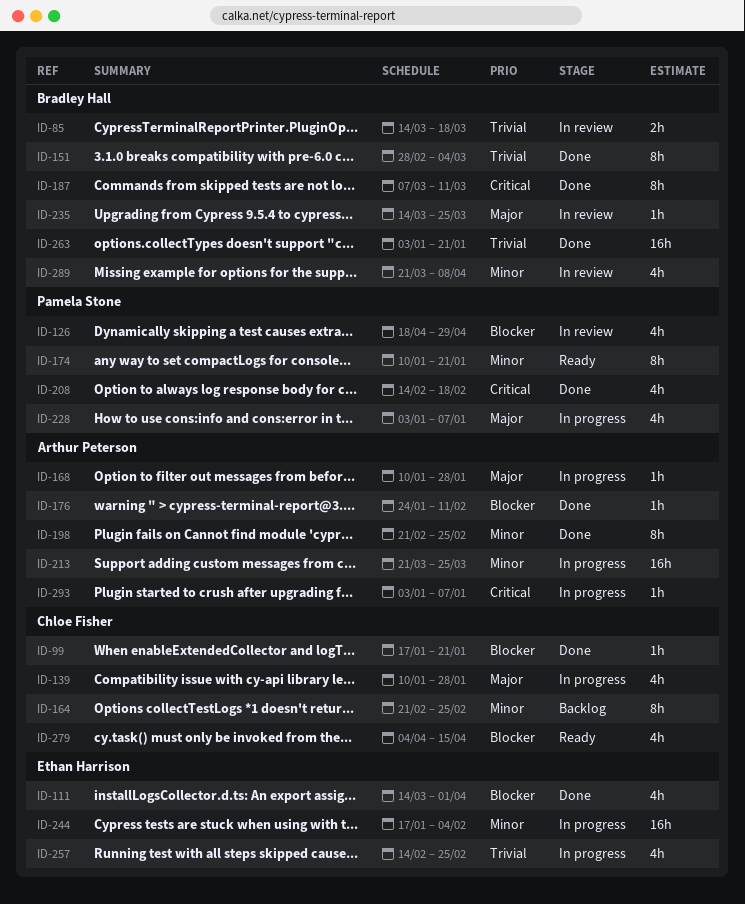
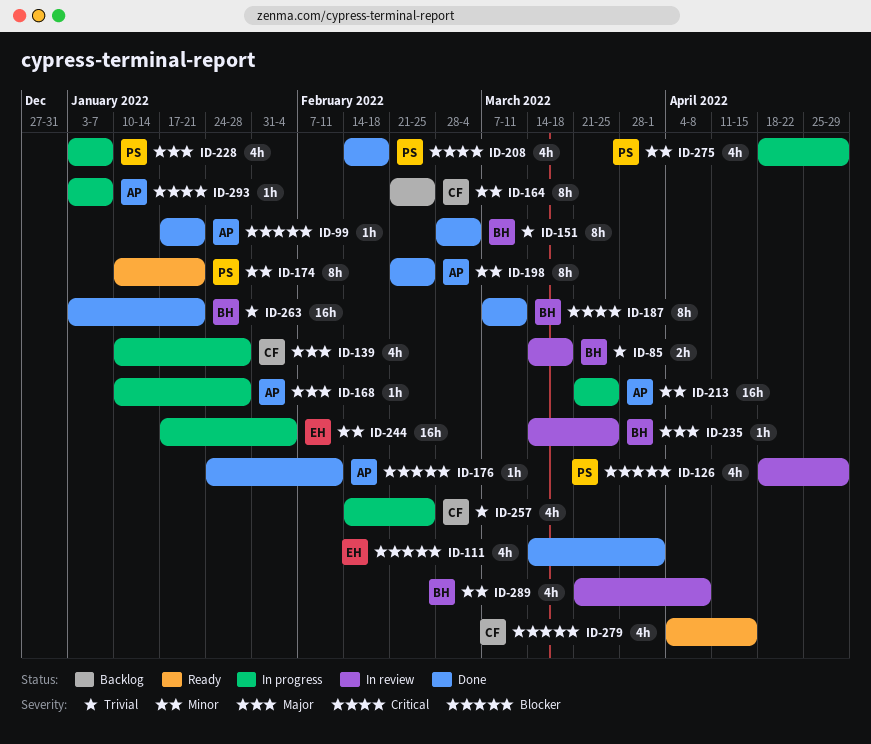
ID-99, owner: Chloe Fisher -> Arthur Peterson
ID-257, owner: Ethan Harrison -> Chloe Fisher
ID-275: none -> present

